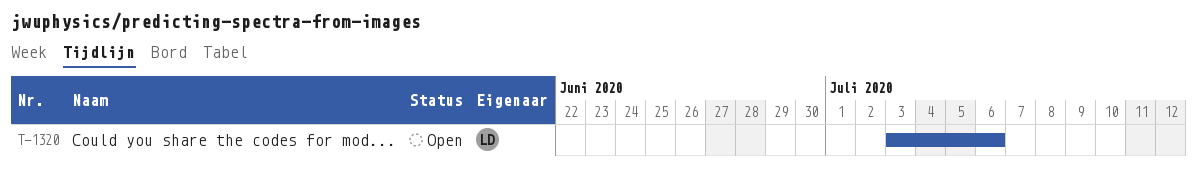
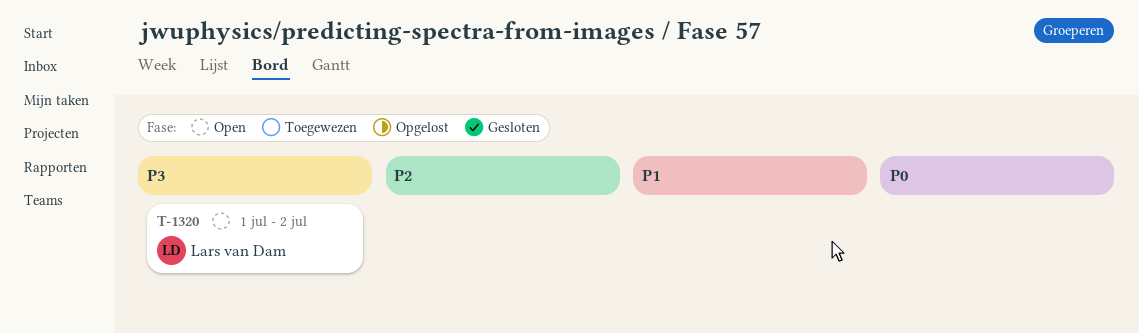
T-1320, start: Jul 3 -> Jul 1
T-1320, due: Jul 6 -> Jul 2

